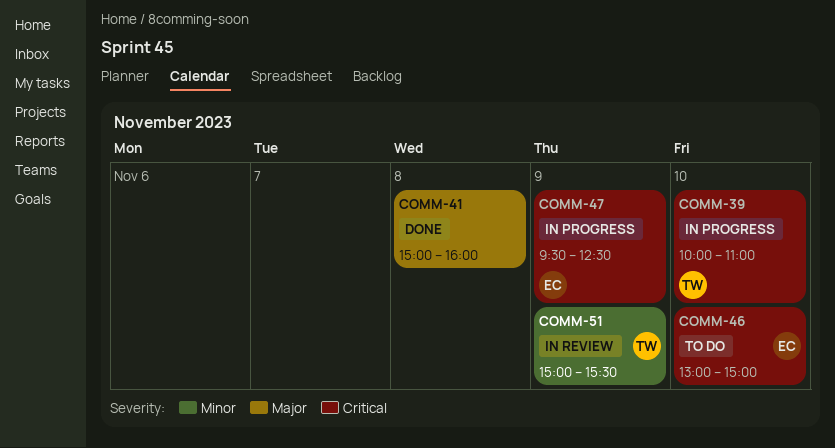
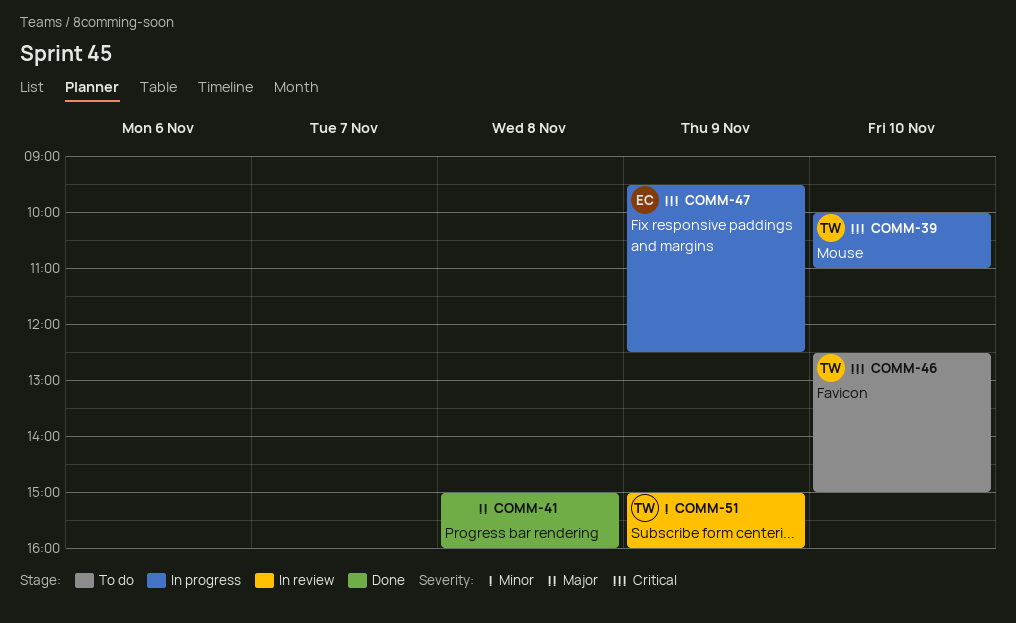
COMM-46, owner: EC -> TW
COMM-46, begins: 13:00 -> 12:30
COMM-51, ends: 15:30 -> 16:00

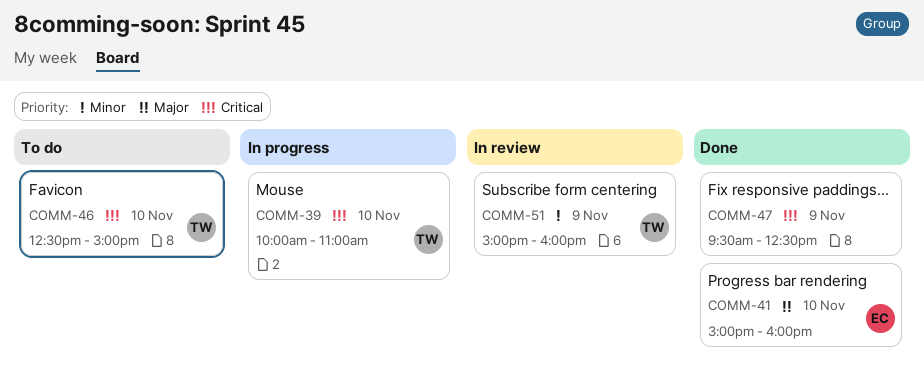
COMM-41, owner: none -> EC
COMM-41, day: Nov 8 -> Nov 10
COMM-47, status: In progress -> Done
COMM-47, owner: EC -> none

